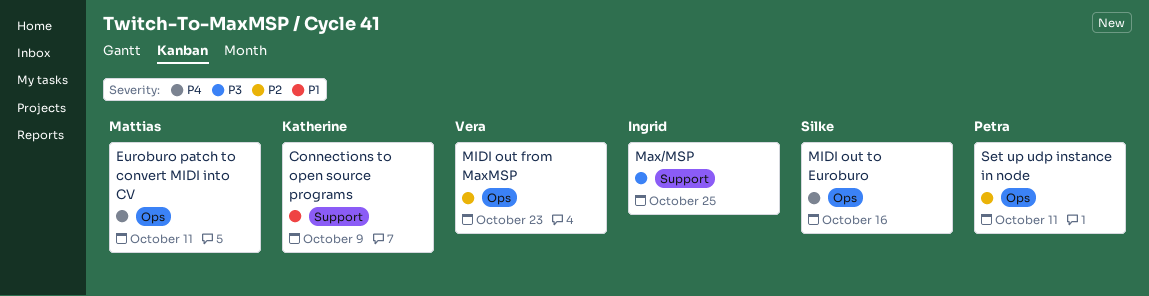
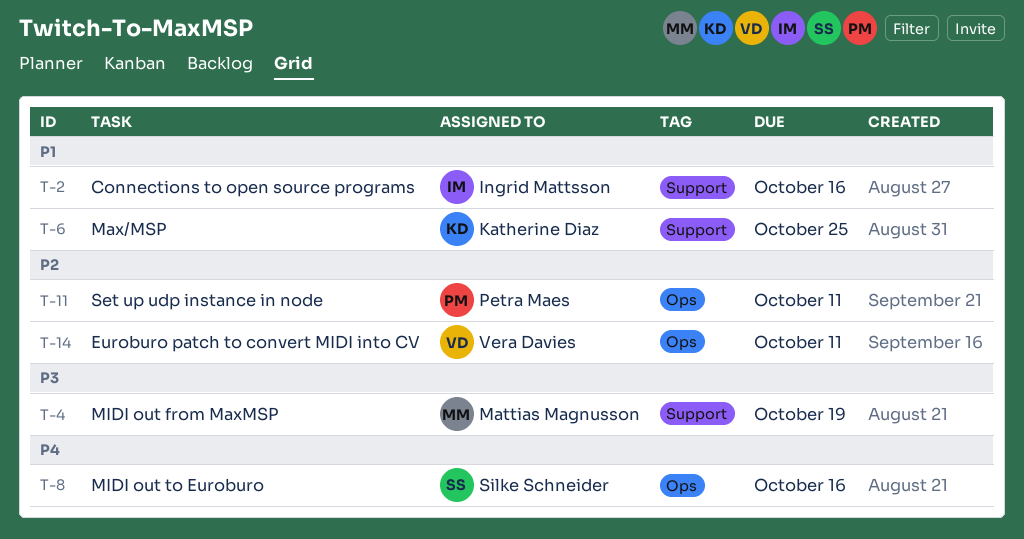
Connections to open source programs, owner: Katherine Diaz -> Ingrid Mattsson
Connections to open source programs, due: Oct 9 -> Oct 16
Euroburo patch to convert MIDI into CV, owner: Mattias Magnusson -> Vera Davies
Euroburo patch to convert MIDI into CV, priority: P4 -> P2
Max/MSP, owner: Ingrid Mattsson -> Katherine Diaz
Max/MSP, priority: P3 -> P1
MIDI out from MaxMSP, owner: Vera Davies -> Mattias Magnusson
MIDI out from MaxMSP, priority: P2 -> P3
MIDI out from MaxMSP, label: Ops -> Support
MIDI out from MaxMSP, due: Oct 23 -> Oct 19

